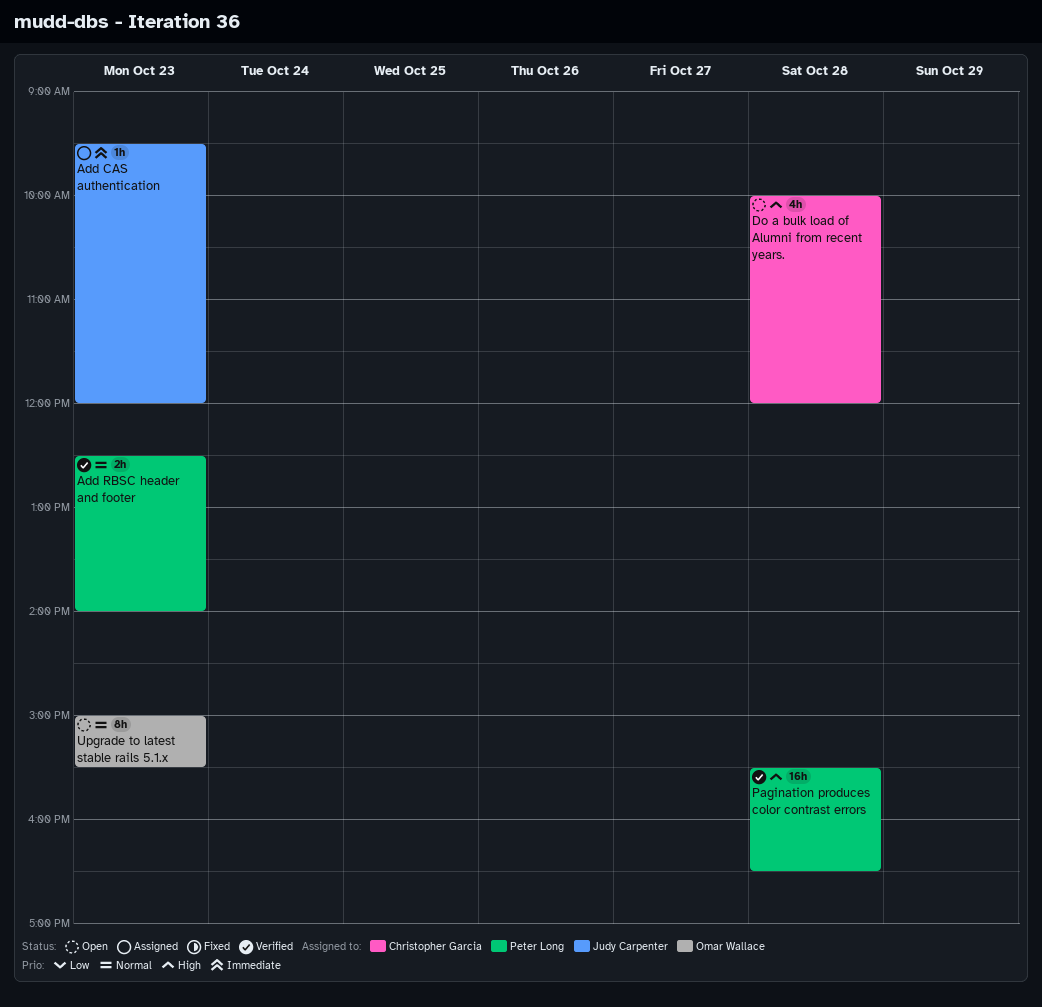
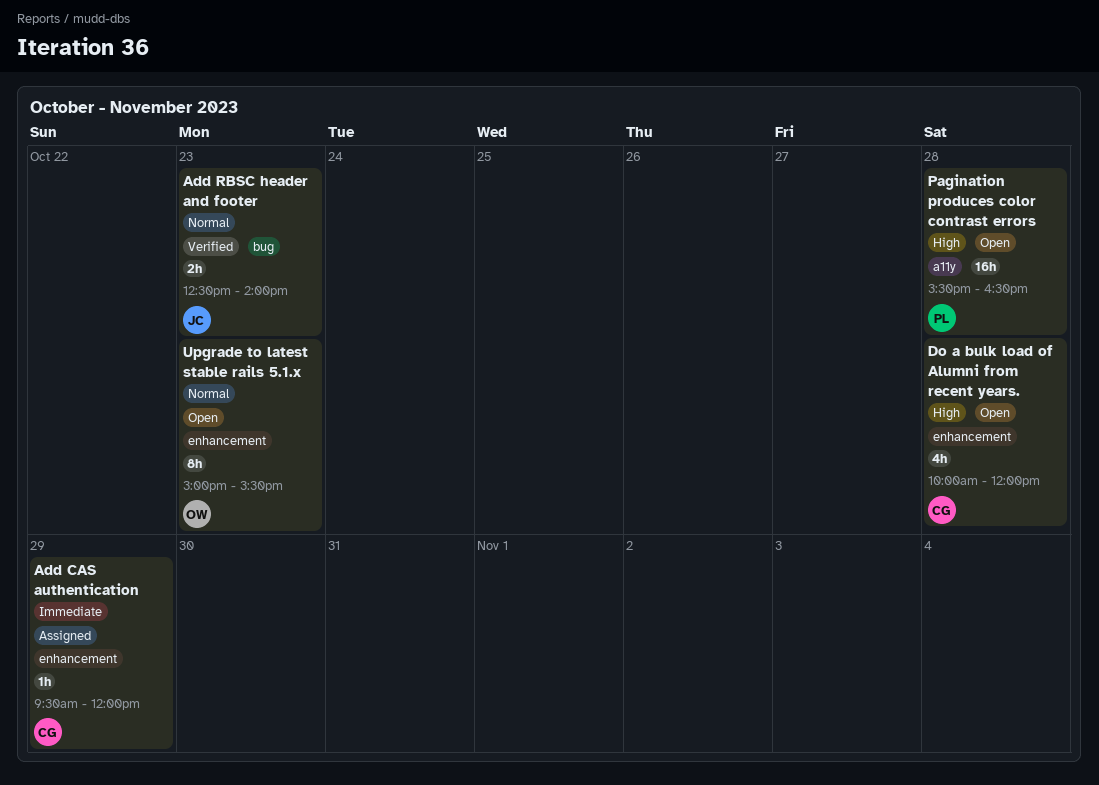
Add CAS authentication, owner: Judy Carpenter -> Christopher Garcia
Add CAS authentication, day: Oct 23 -> Oct 29
Add RBSC header and footer, owner: Peter Long -> Judy Carpenter
Pagination produces color contrast errors, status: Verified -> Open

